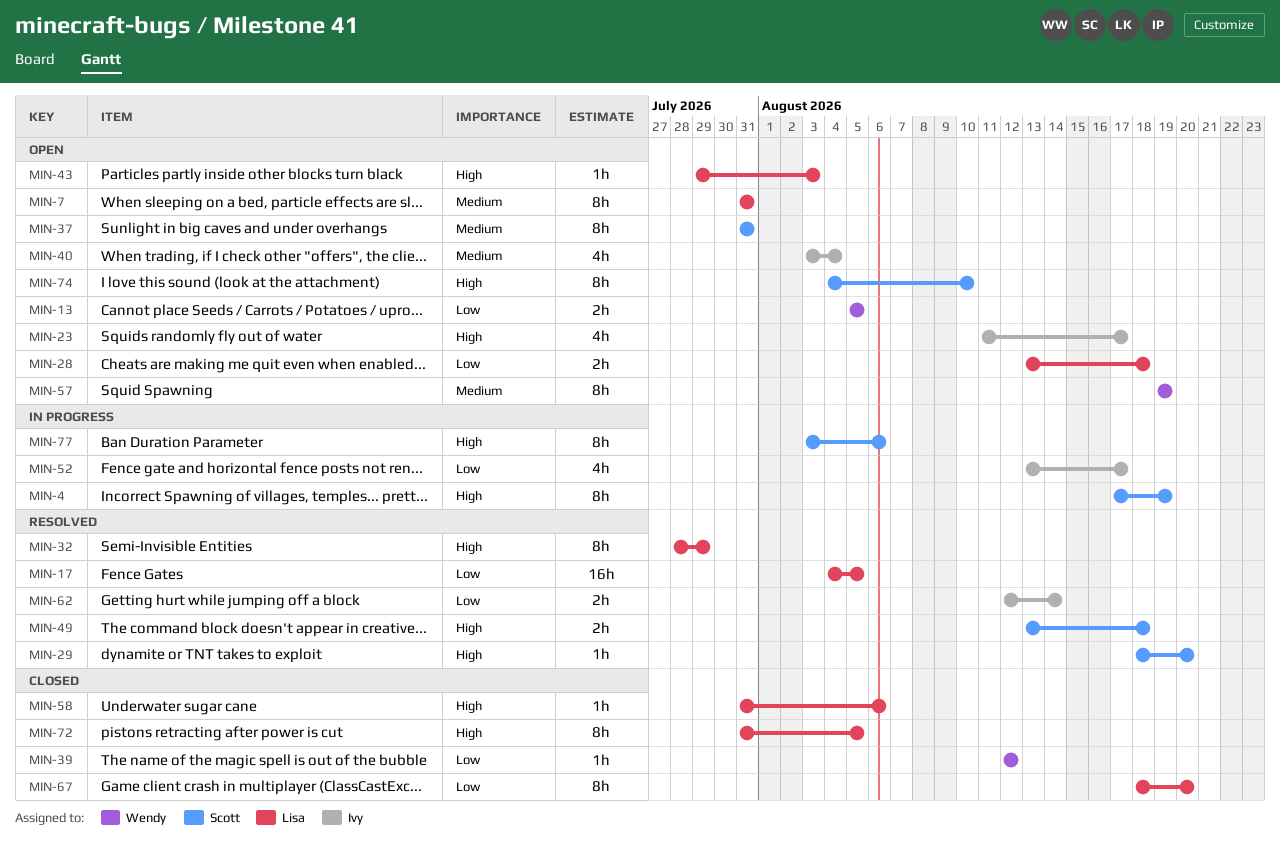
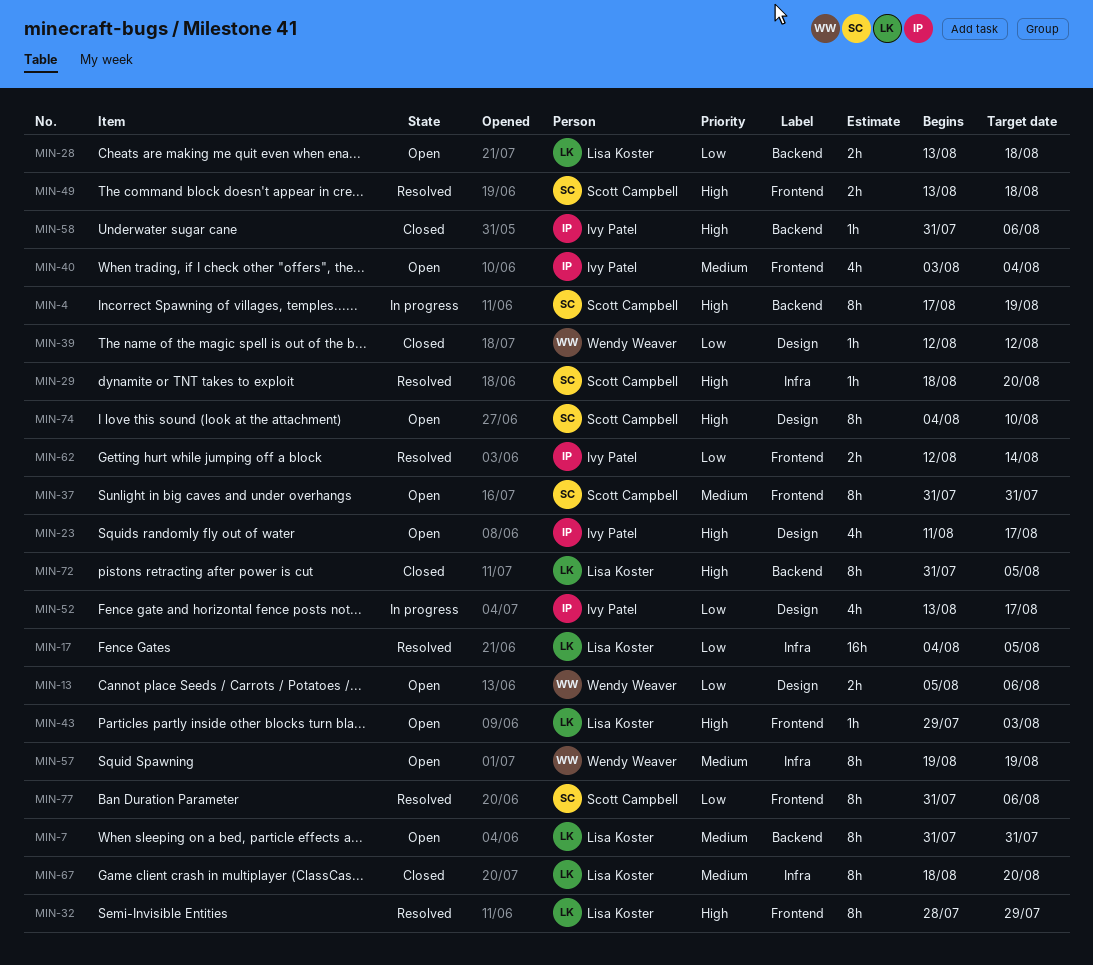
MIN-13, due: Aug 5 -> Aug 6
MIN-58, owner: Lisa Koster -> Ivy Patel
MIN-67, priority: Low -> Medium
MIN-77, status: In progress -> Resolved
MIN-77, priority: High -> Low
MIN-77, start: Aug 3 -> Jul 31

